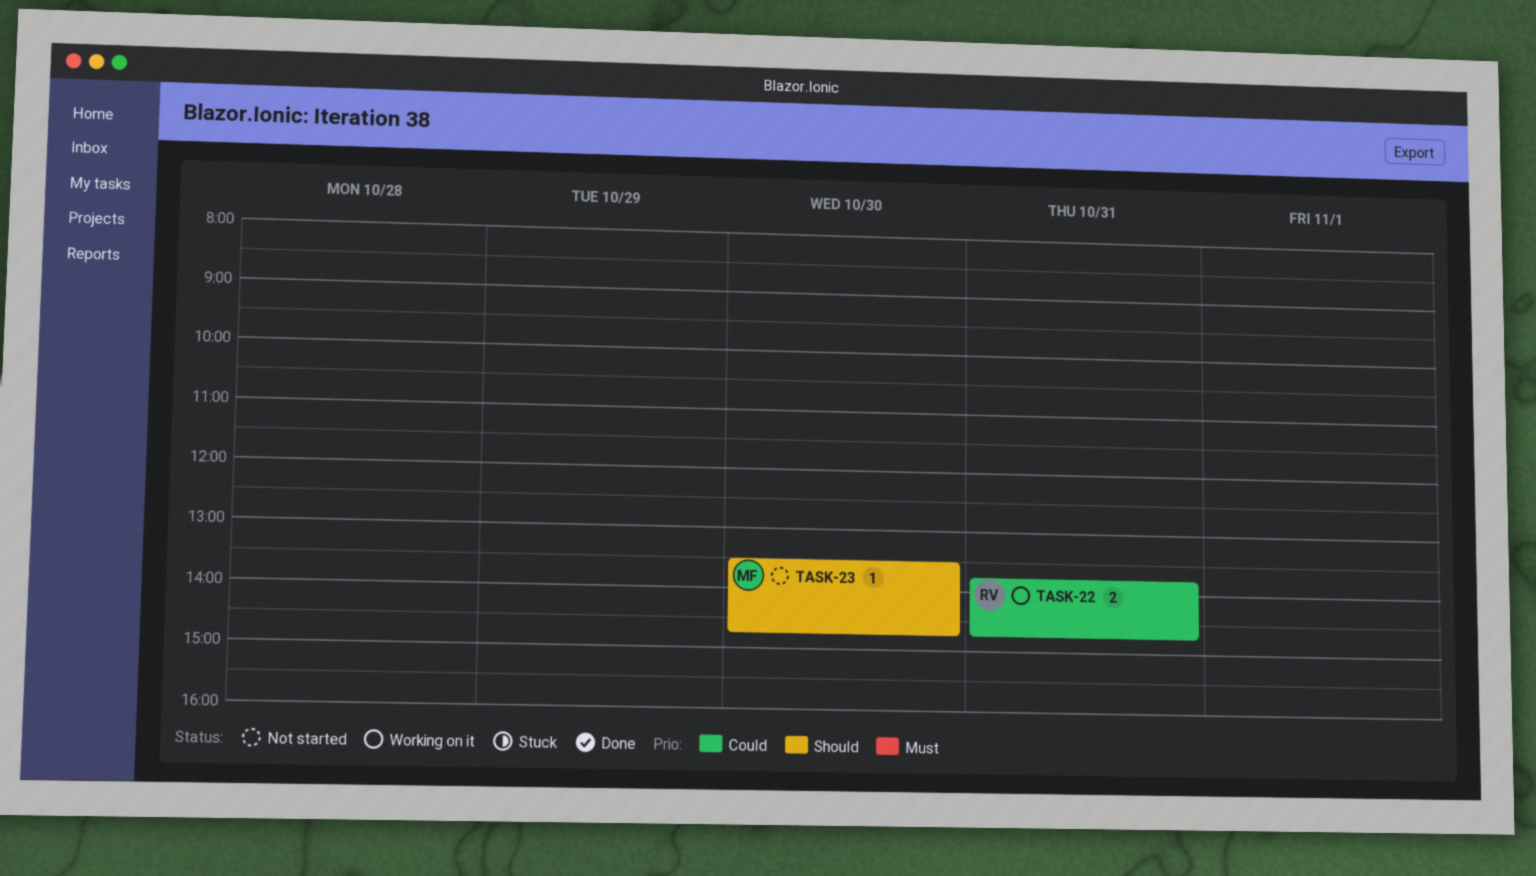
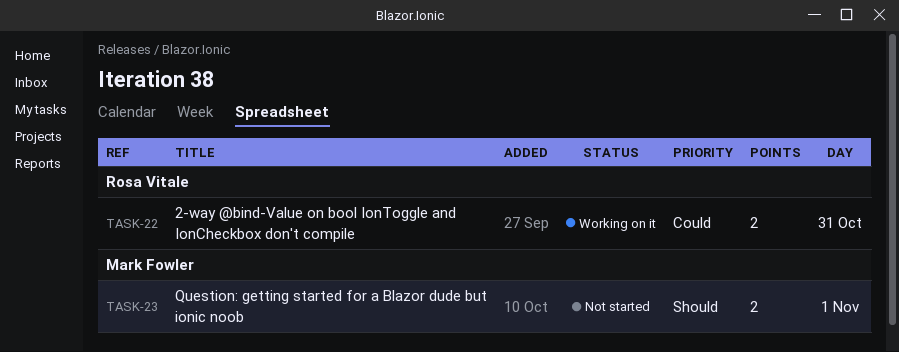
TASK-23, estimate: 1 -> 2
TASK-23, day: Oct 30 -> Nov 1

